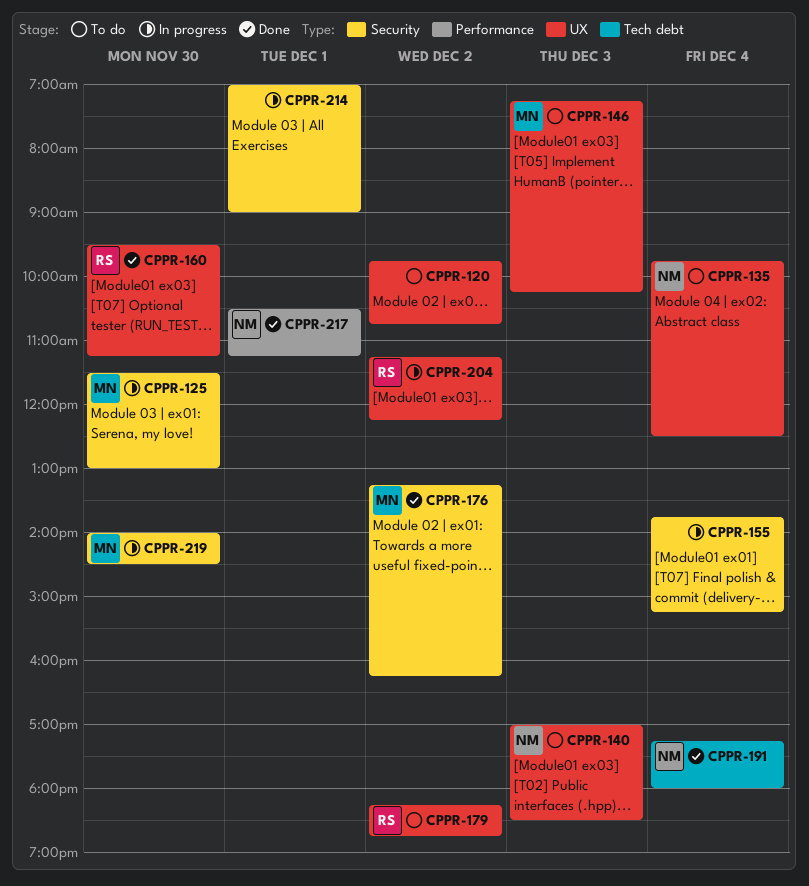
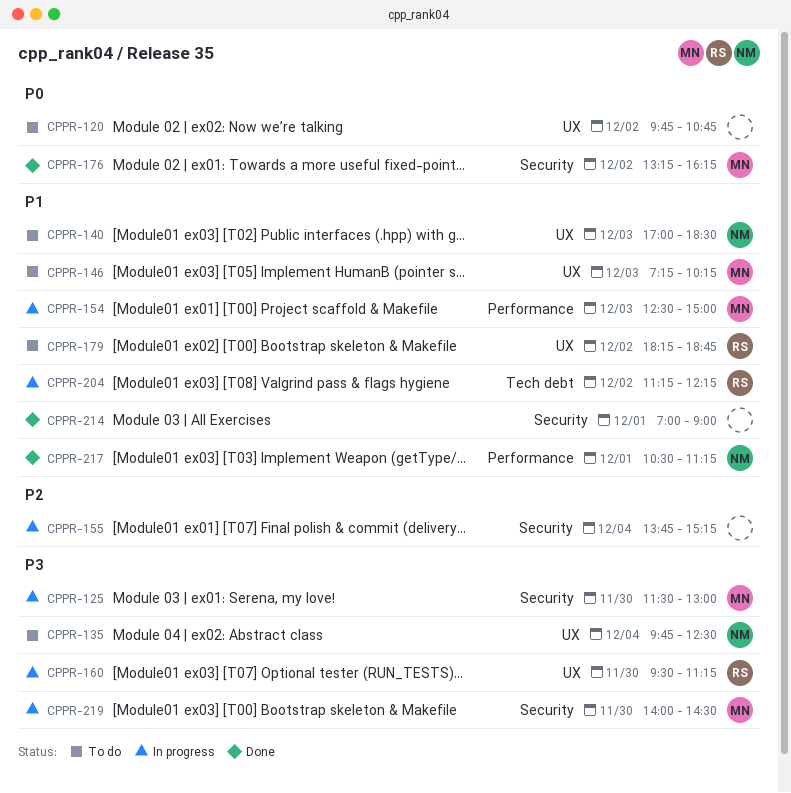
CPPR-154: none -> present
CPPR-160, status: Done -> In progress
CPPR-191: present -> none
CPPR-204, label: UX -> Tech debt
CPPR-214, status: In progress -> Done

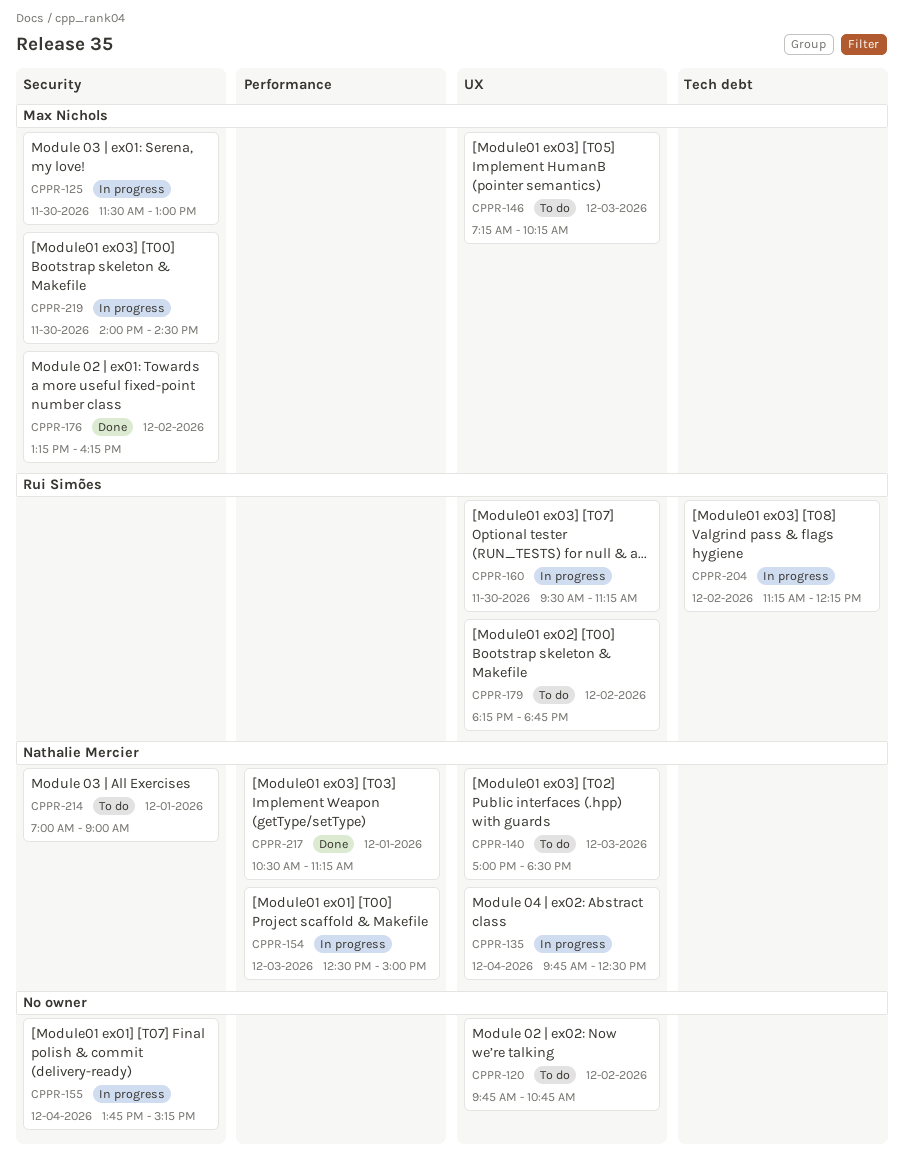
CPPR-135, status: To do -> In progress
CPPR-154, owner: Max Nichols -> Nathalie Mercier
CPPR-214, status: Done -> To do
CPPR-214, owner: none -> Nathalie Mercier

